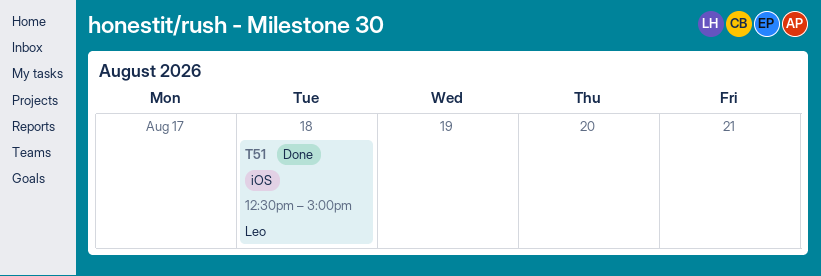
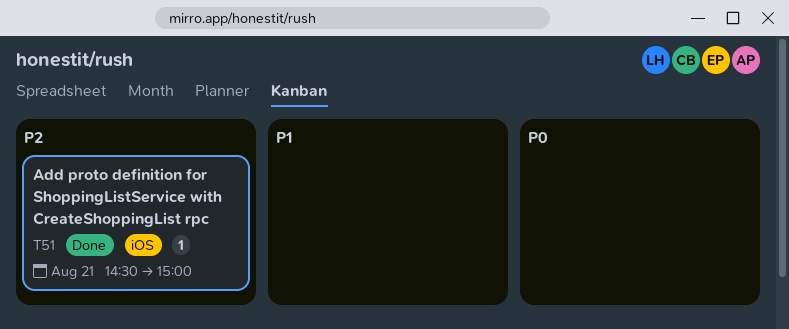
T51, day: Aug 18 -> Aug 21
T51, begins: 12:30 -> 14:30

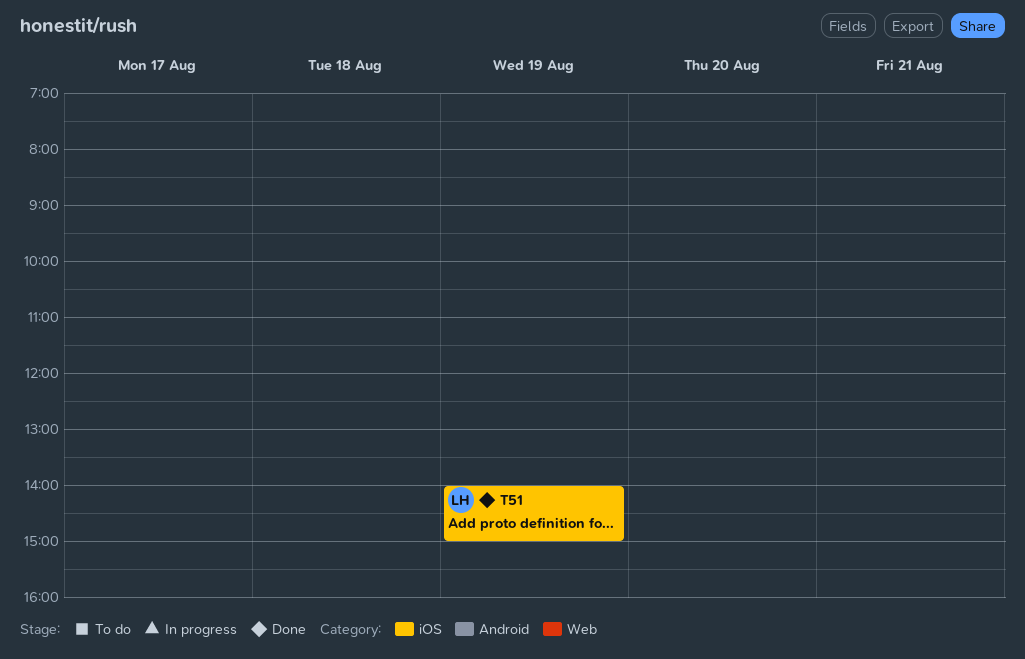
T51, day: Aug 21 -> Aug 19
T51, begins: 14:30 -> 14:00

